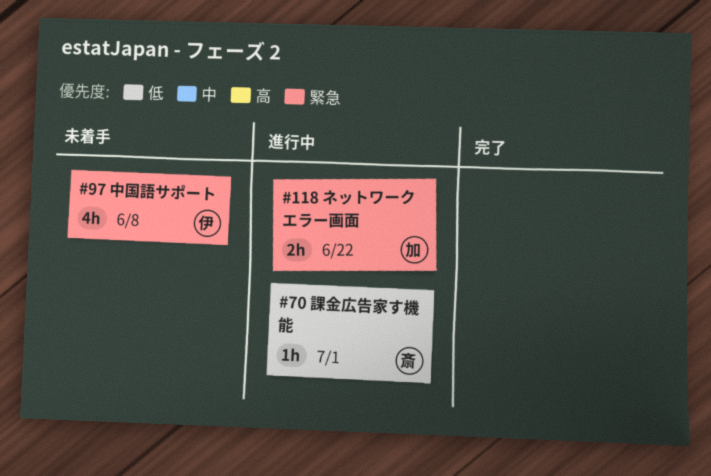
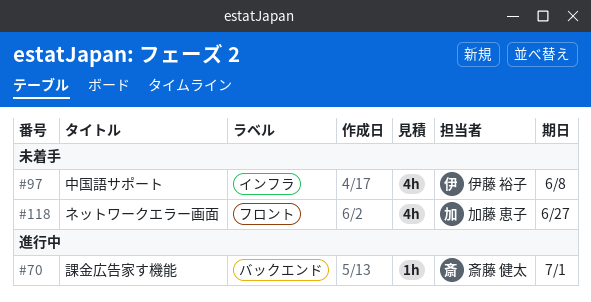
#118, status: 進行中 -> 未着手
#118, estimate: 2h -> 4h
#118, due: Jun 22 -> Jun 27

